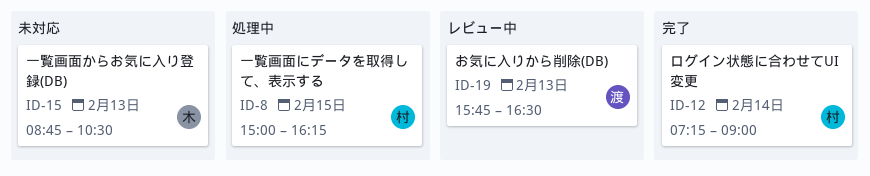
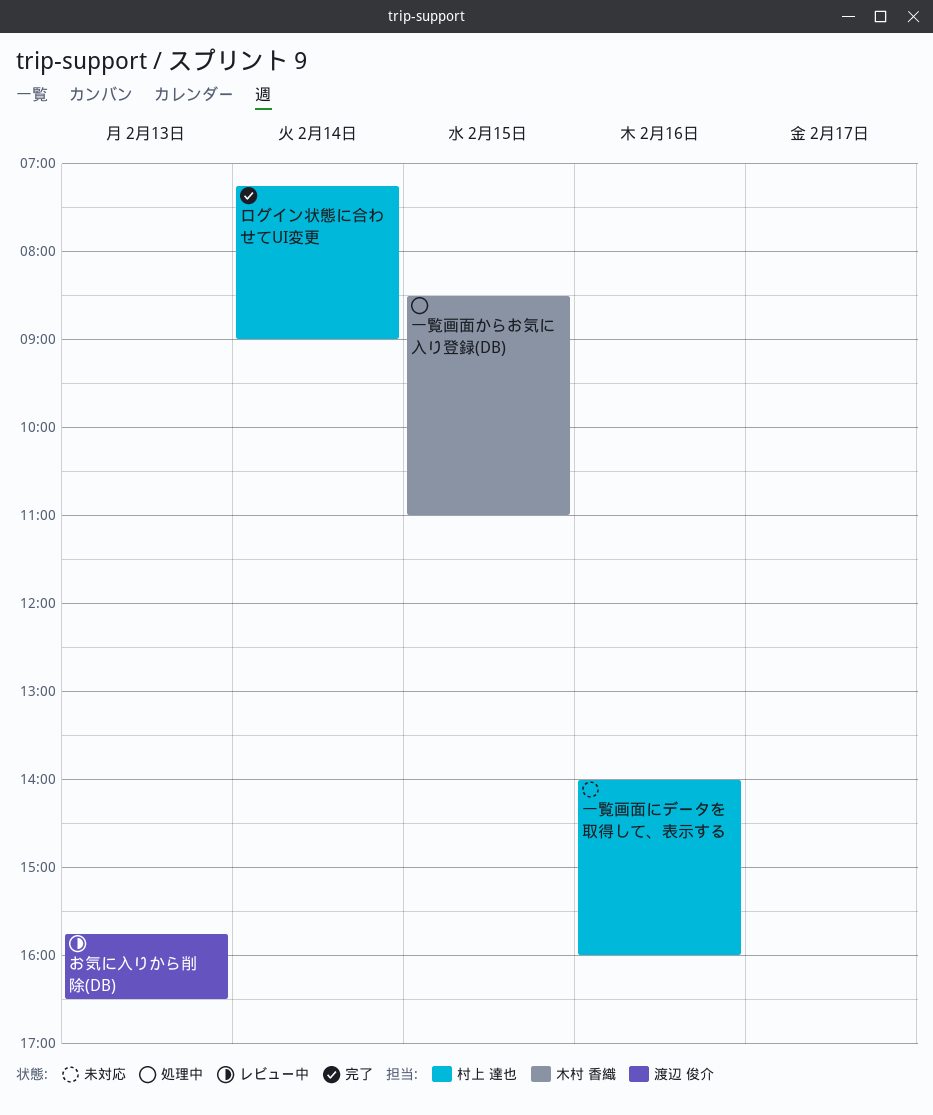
一覧画面からお気に入り登録(DB), status: 未対応 -> 処理中
一覧画面からお気に入り登録(DB), day: Feb 13 -> Feb 15
一覧画面からお気に入り登録(DB), begins: 08:45 -> 08:30
一覧画面からお気に入り登録(DB), ends: 10:30 -> 11:00
一覧画面にデータを取得して、表示する, status: 処理中 -> 未対応
一覧画面にデータを取得して、表示する, day: Feb 15 -> Feb 16
一覧画面にデータを取得して、表示する, begins: 15:00 -> 14:00
一覧画面にデータを取得して、表示する, ends: 16:15 -> 16:00

